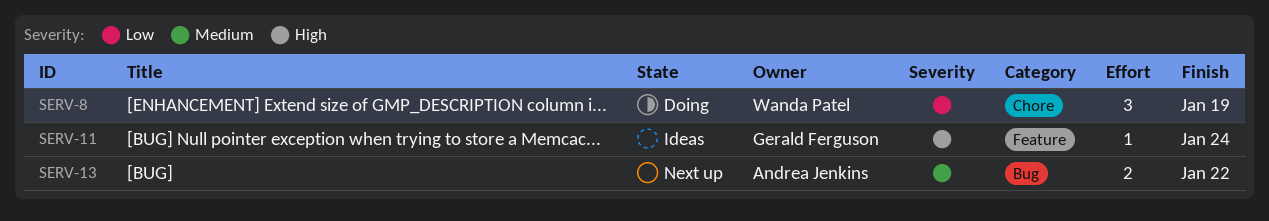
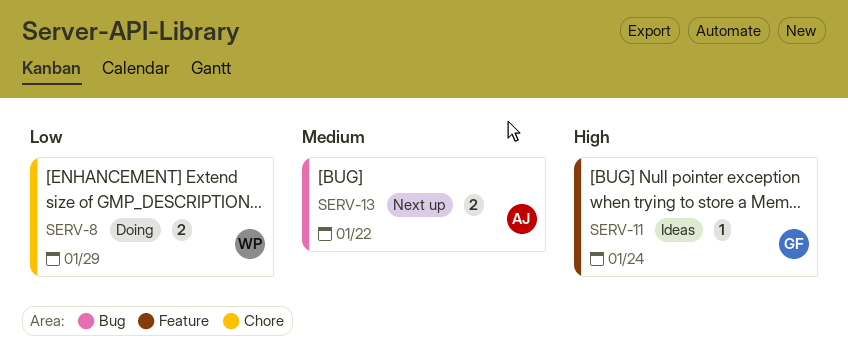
SERV-8, estimate: 3 -> 2
SERV-8, due: Jan 19 -> Jan 29

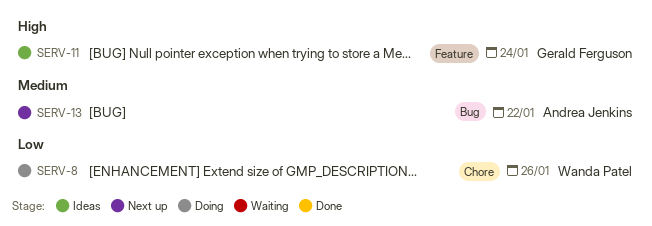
SERV-8, due: Jan 29 -> Jan 26

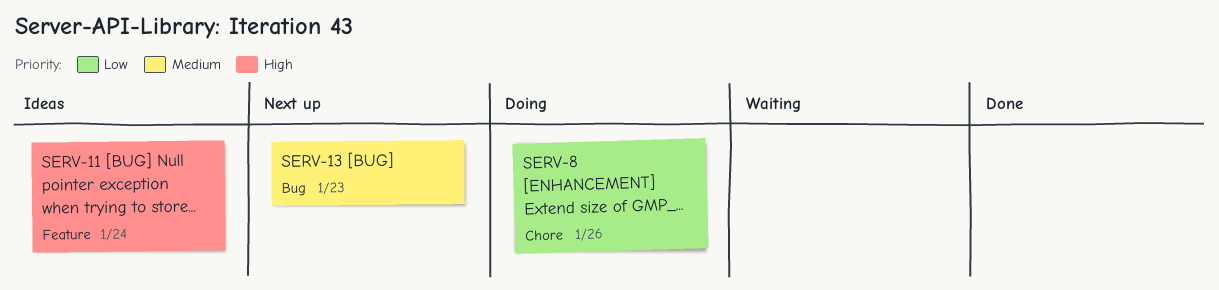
SERV-13, due: Jan 22 -> Jan 23

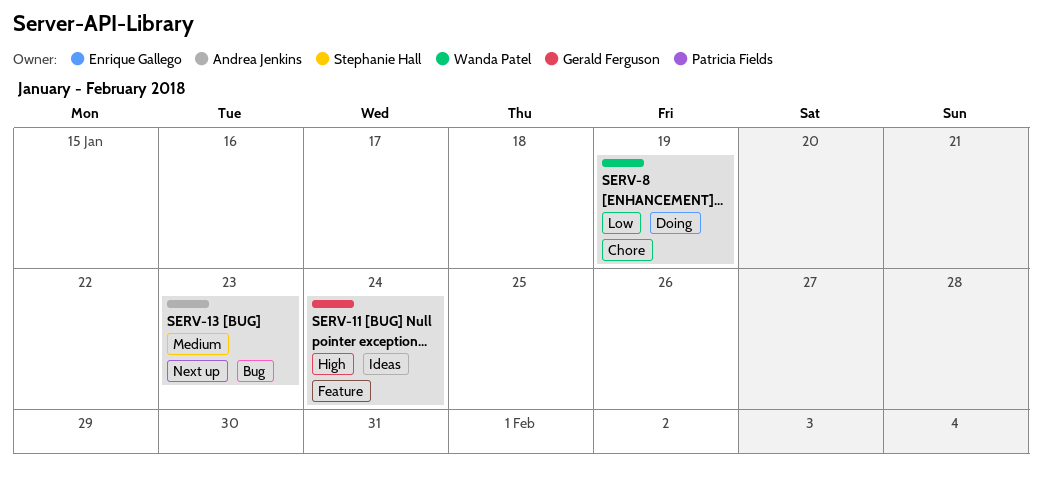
SERV-8, due: Jan 26 -> Jan 19

